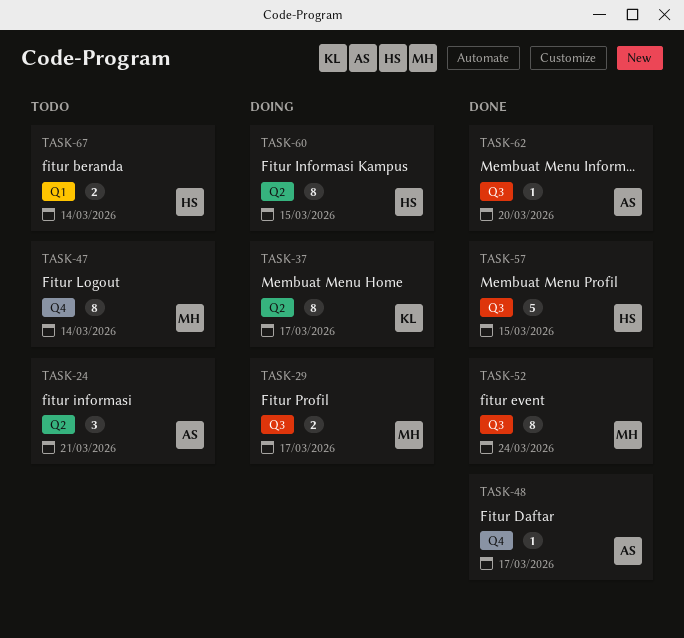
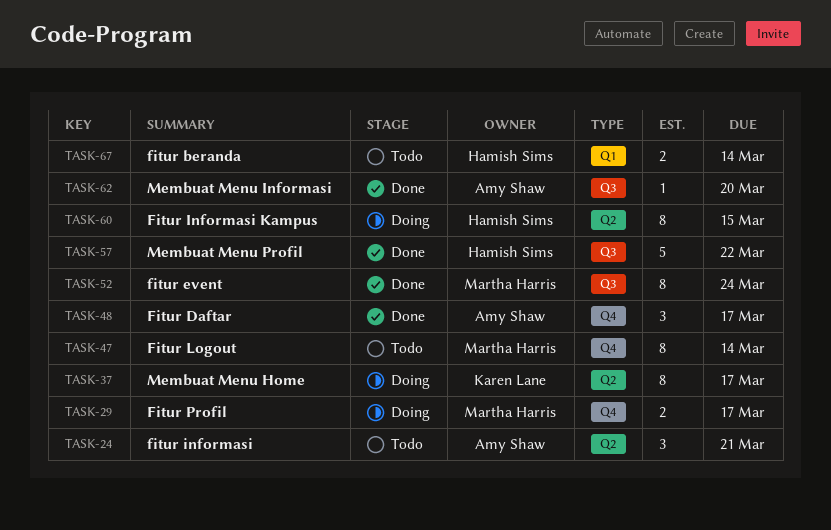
TASK-29, label: Q3 -> Q4
TASK-48, estimate: 1 -> 3
TASK-57, due: Mar 15 -> Mar 22

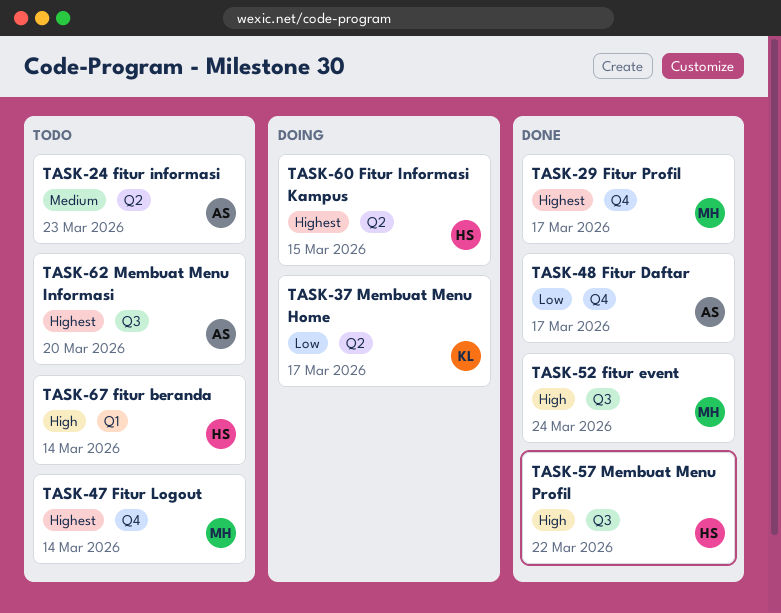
TASK-24, due: Mar 21 -> Mar 23
TASK-29, status: Doing -> Done
TASK-62, status: Done -> Todo

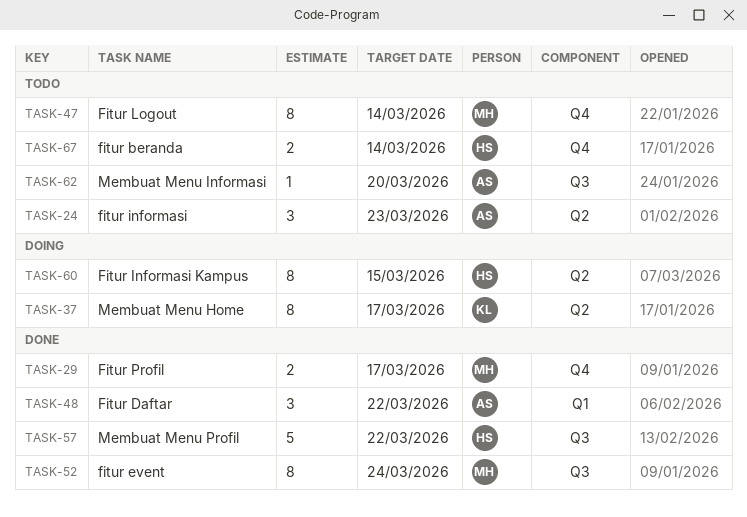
TASK-48, label: Q4 -> Q1
TASK-48, due: Mar 17 -> Mar 22
TASK-67, label: Q1 -> Q4

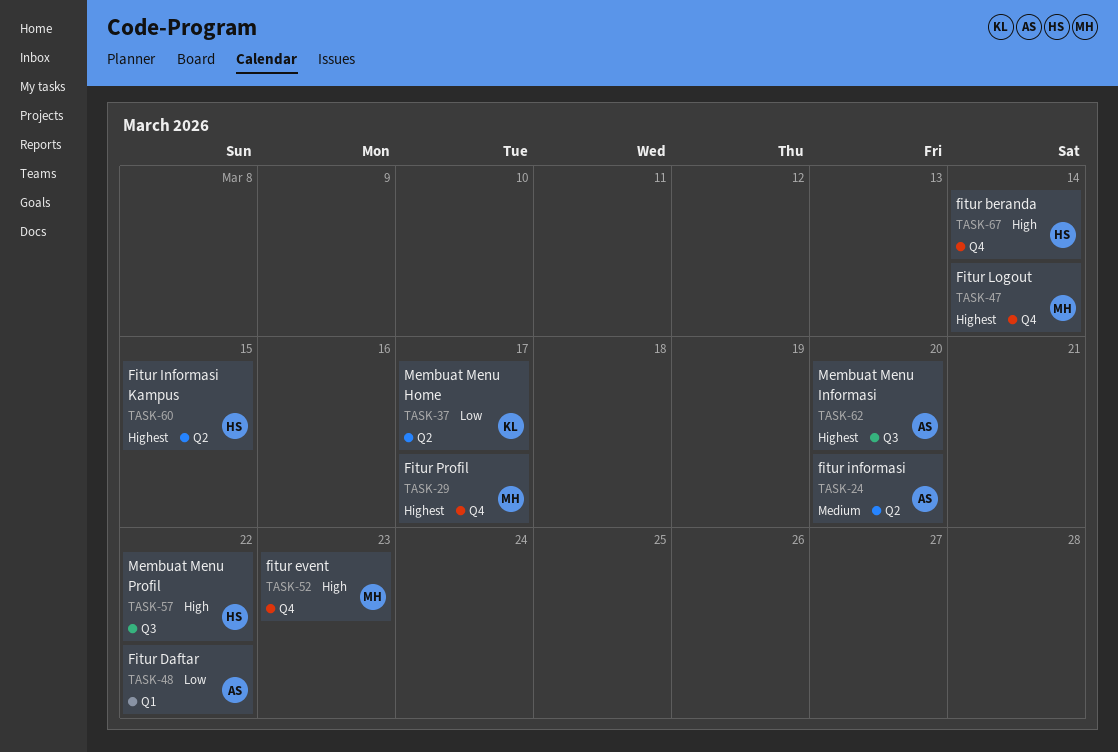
TASK-24, due: Mar 23 -> Mar 20
TASK-52, label: Q3 -> Q4
TASK-52, due: Mar 24 -> Mar 23

